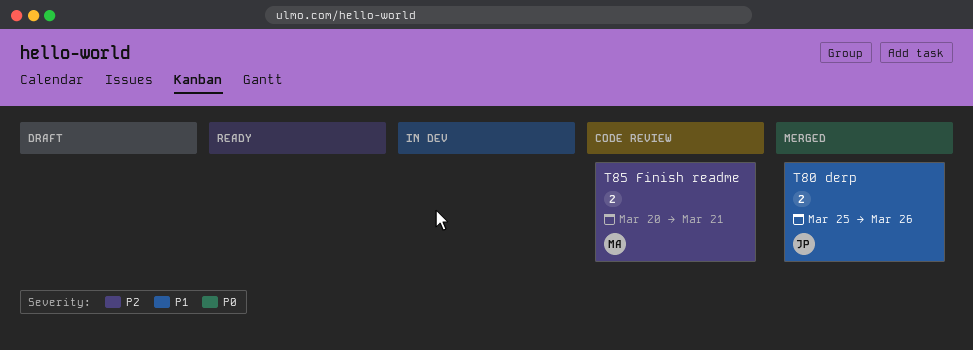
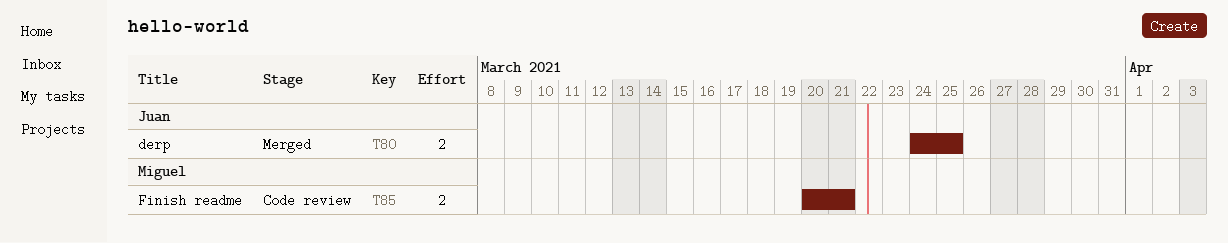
T80, start: Mar 25 -> Mar 24
T80, due: Mar 26 -> Mar 25

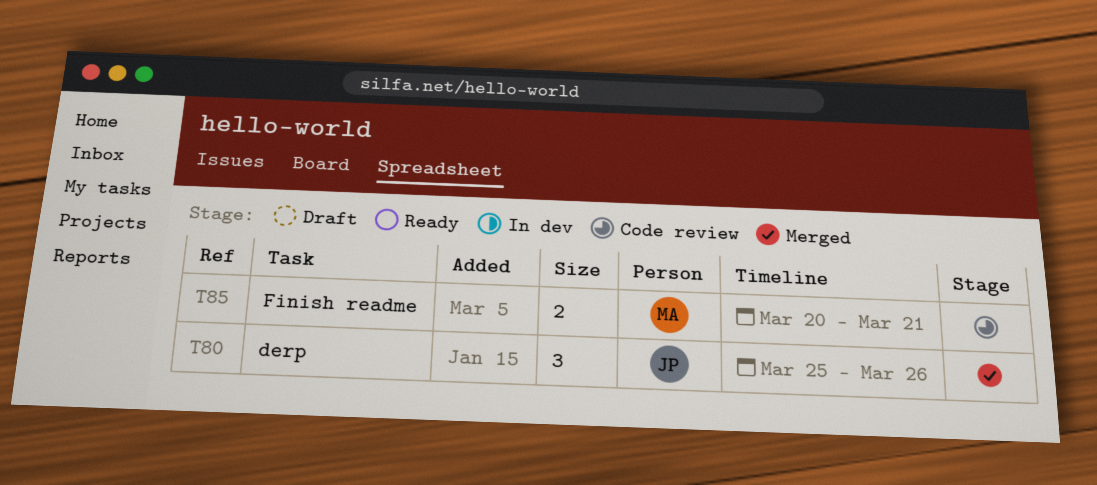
T80, estimate: 2 -> 3
T80, start: Mar 24 -> Mar 25
T80, due: Mar 25 -> Mar 26

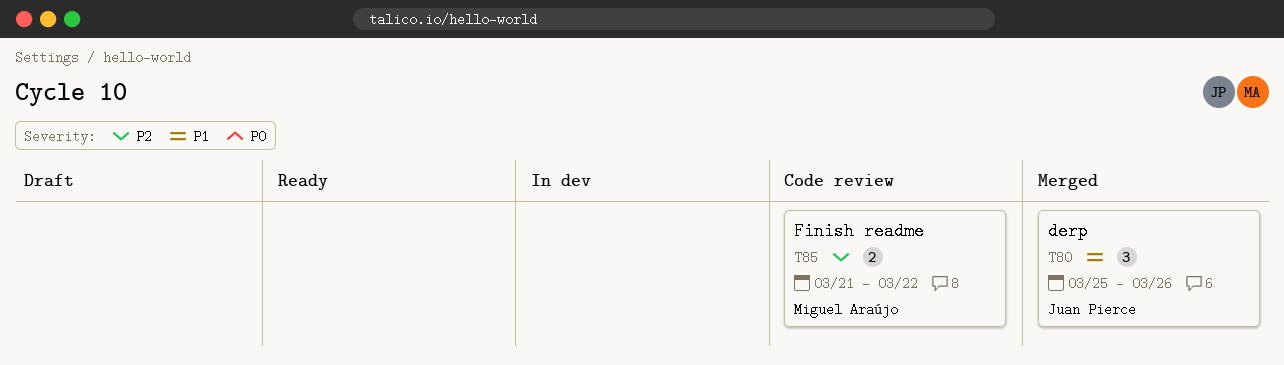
T85, start: Mar 20 -> Mar 21
T85, due: Mar 21 -> Mar 22

